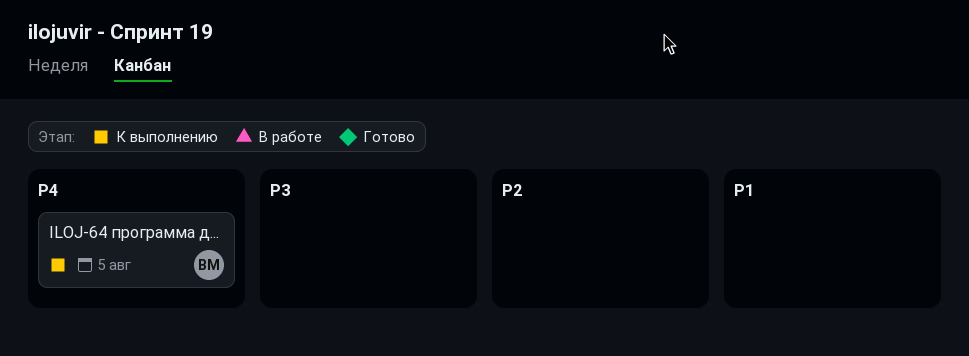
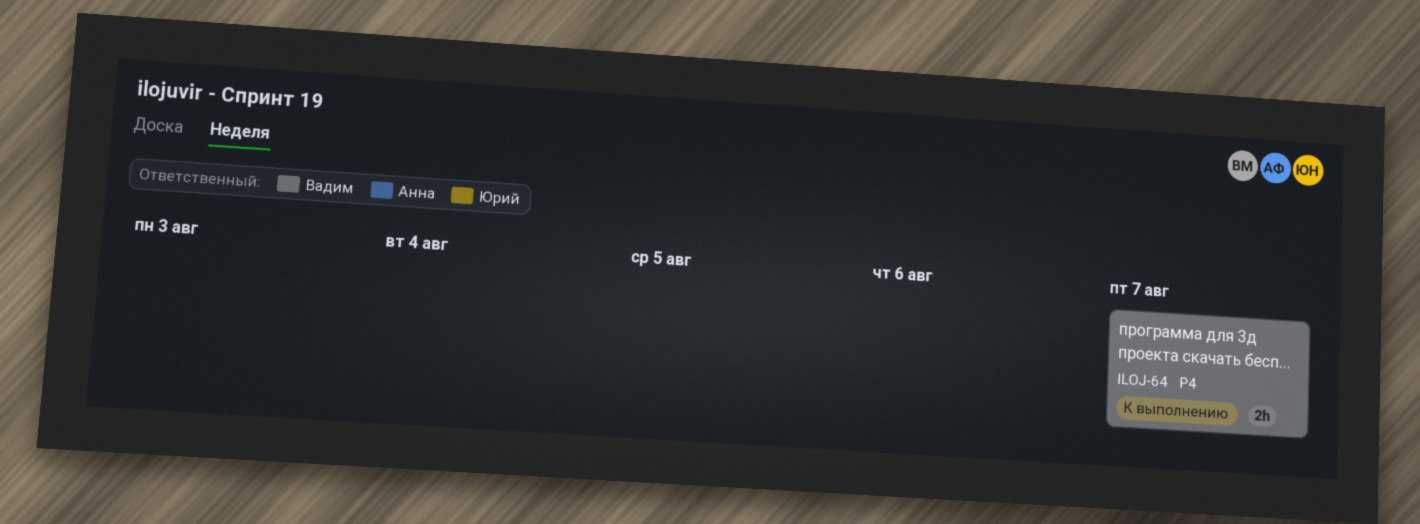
ILOJ-64, due: Aug 5 -> Aug 7

